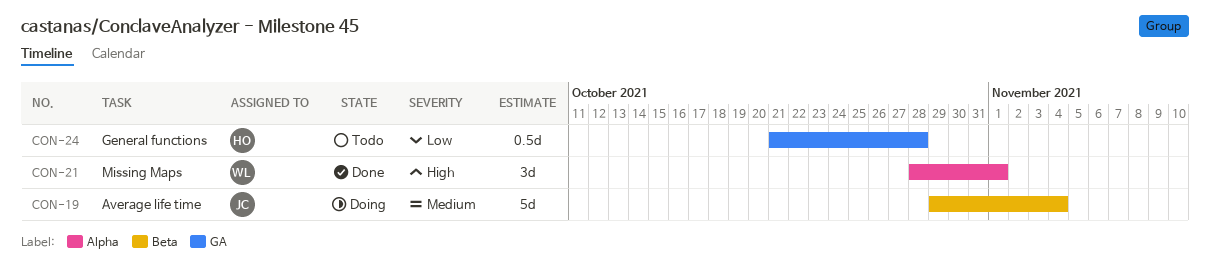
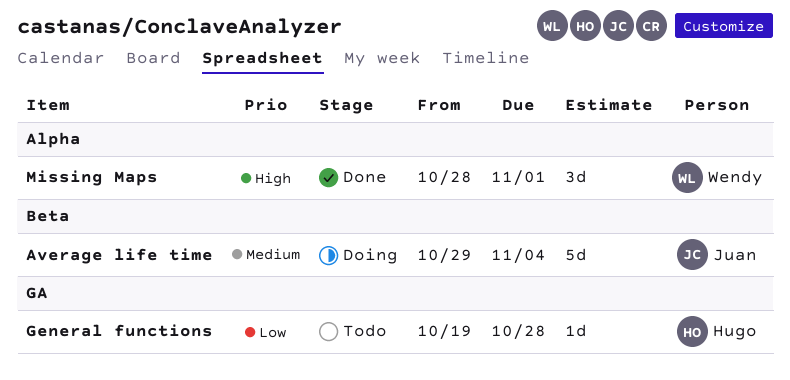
General functions, estimate: 0.5d -> 1d
General functions, start: Oct 21 -> Oct 19

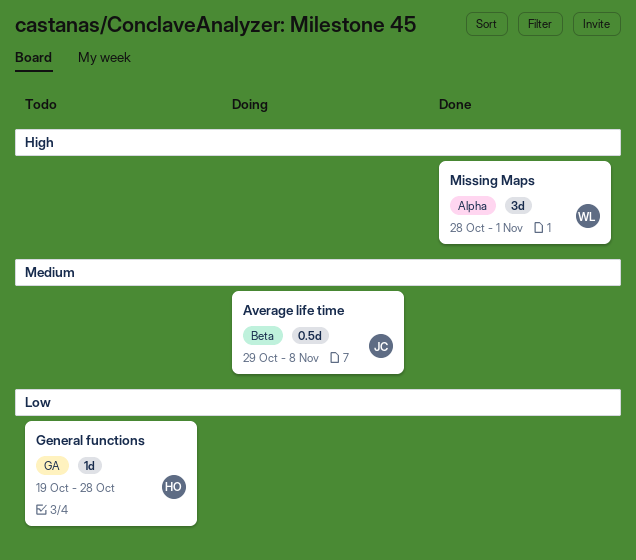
Average life time, estimate: 5d -> 0.5d
Average life time, due: Nov 4 -> Nov 8

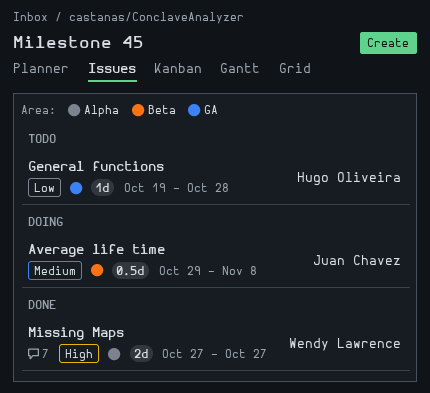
Missing Maps, estimate: 3d -> 2d
Missing Maps, start: Oct 28 -> Oct 27
Missing Maps, due: Nov 1 -> Oct 27

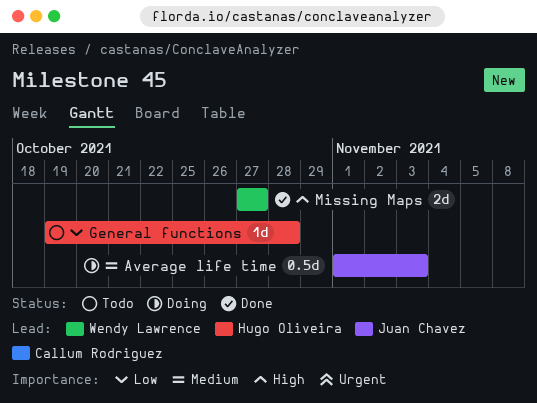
Average life time, start: Oct 29 -> Nov 1
Average life time, due: Nov 8 -> Nov 3

